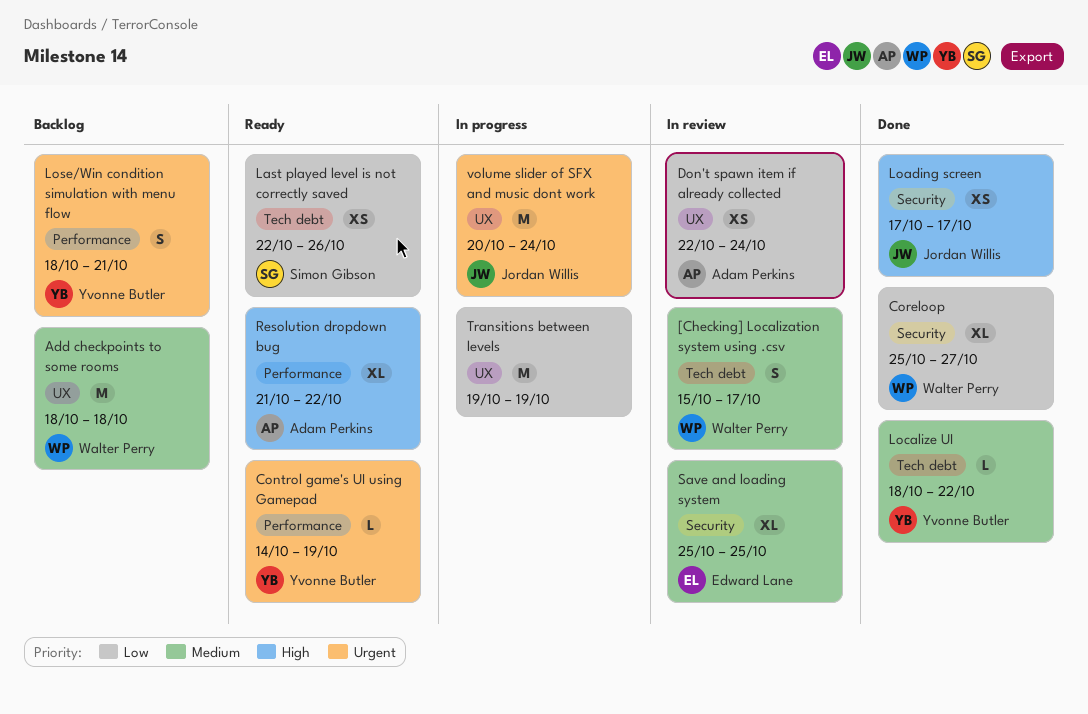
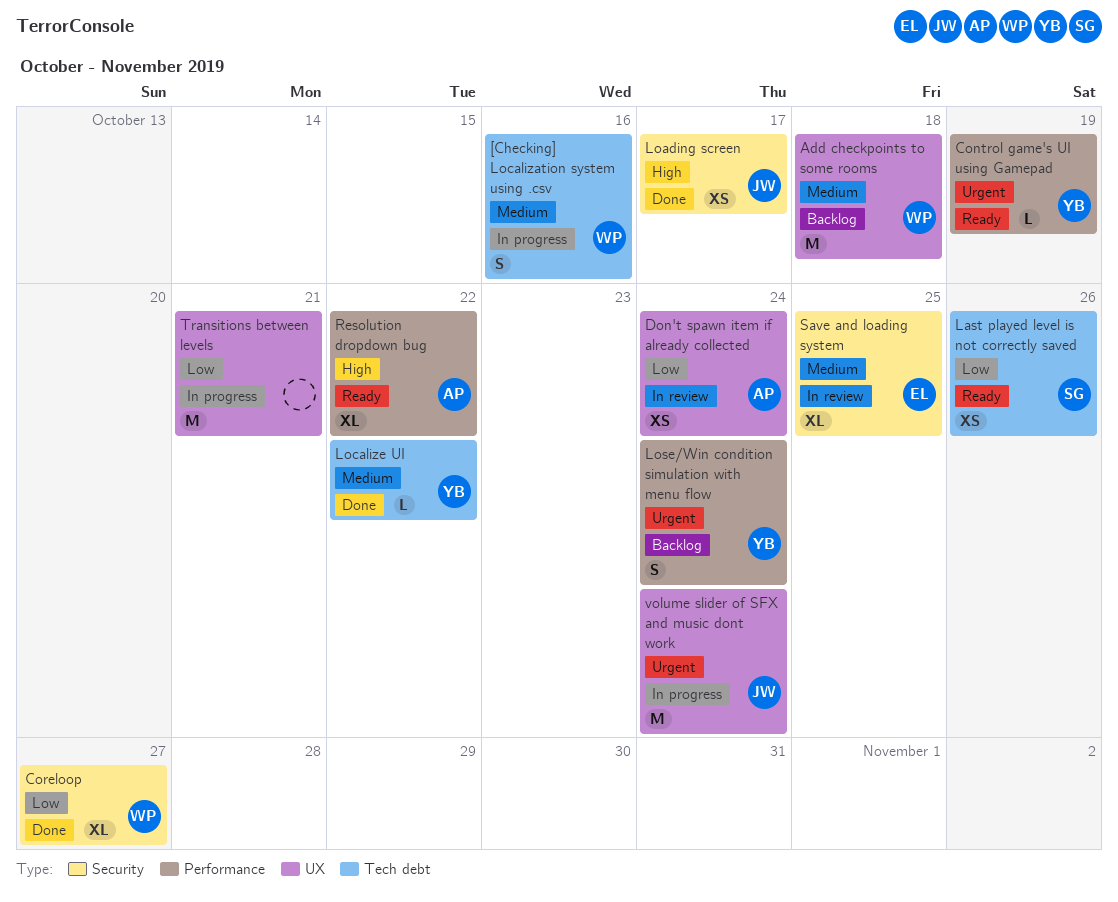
[Checking] Localization system using .csv, status: In review -> In progress
[Checking] Localization system using .csv, due: Oct 17 -> Oct 16
Lose/Win condition simulation with menu flow, due: Oct 21 -> Oct 24
Transitions between levels, due: Oct 19 -> Oct 21

